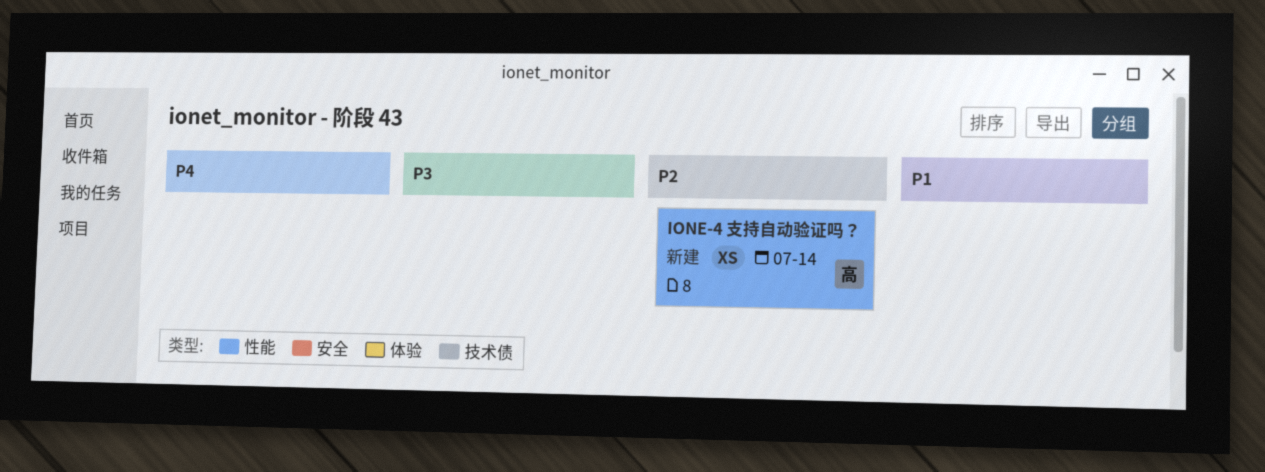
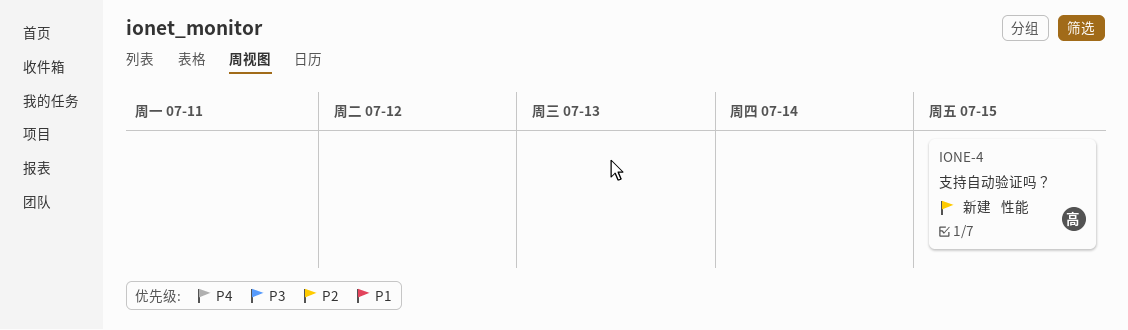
IONE-4, due: Jul 14 -> Jul 15

